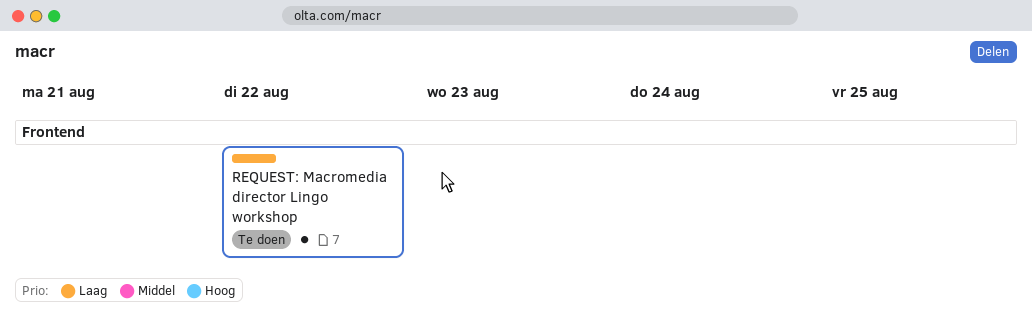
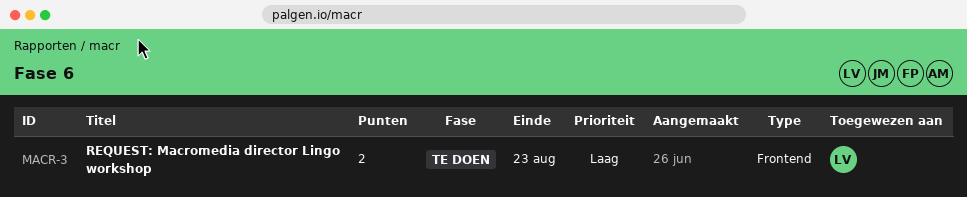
REQUEST: Macromedia director Lingo workshop, estimate: 1 -> 2
REQUEST: Macromedia director Lingo workshop, due: Aug 22 -> Aug 23

